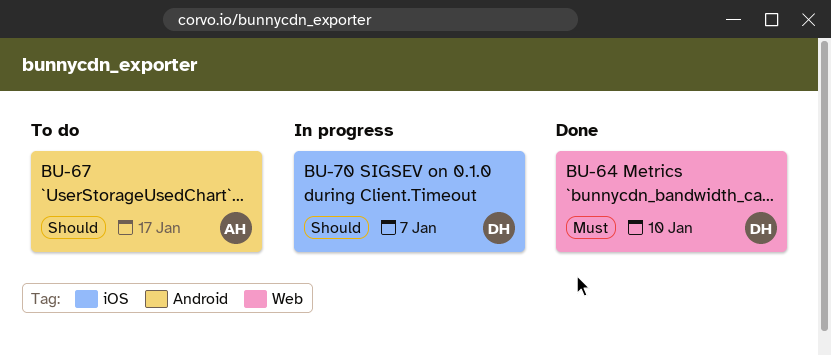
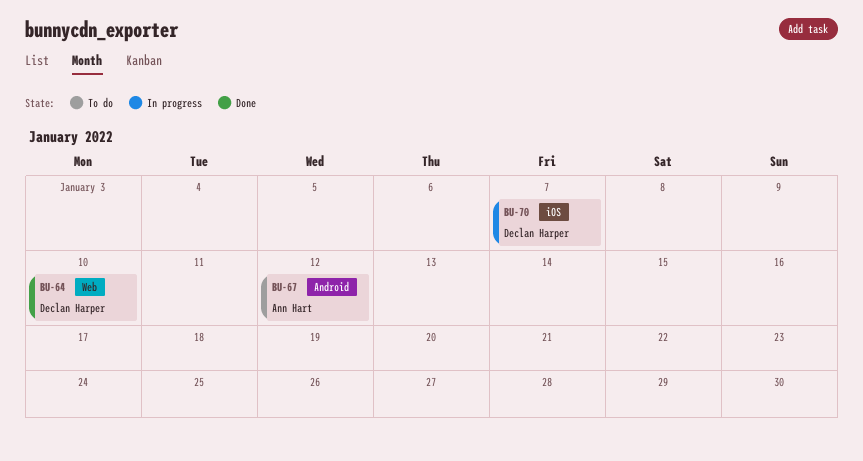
BU-67, due: Jan 17 -> Jan 12

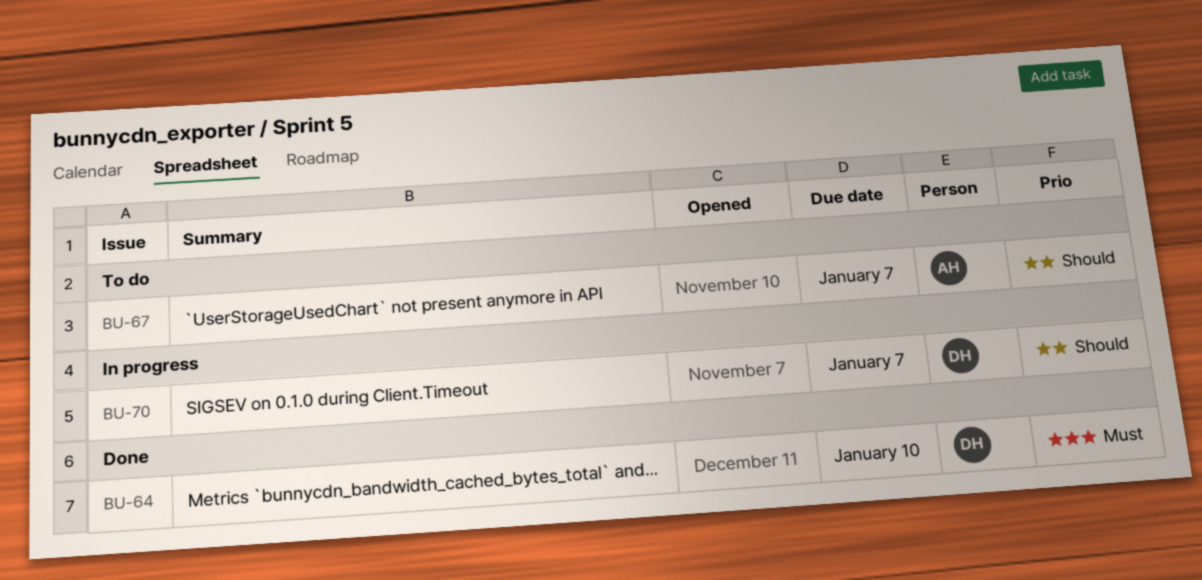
BU-67, due: Jan 12 -> Jan 7

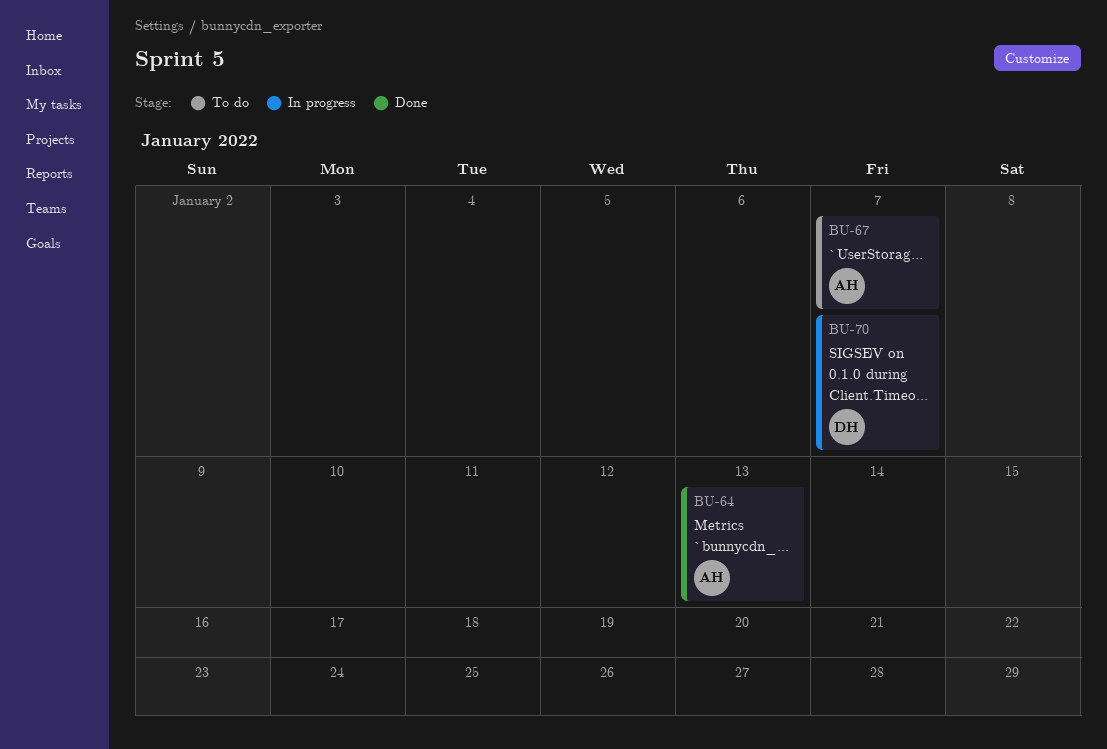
BU-64, owner: DH -> AH
BU-64, due: Jan 10 -> Jan 13

